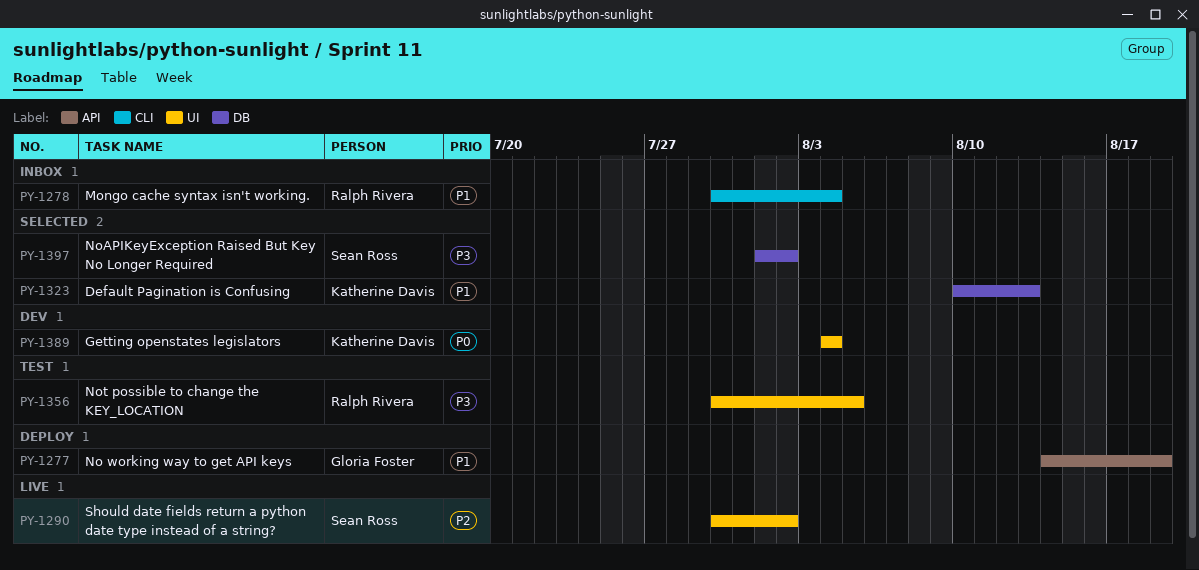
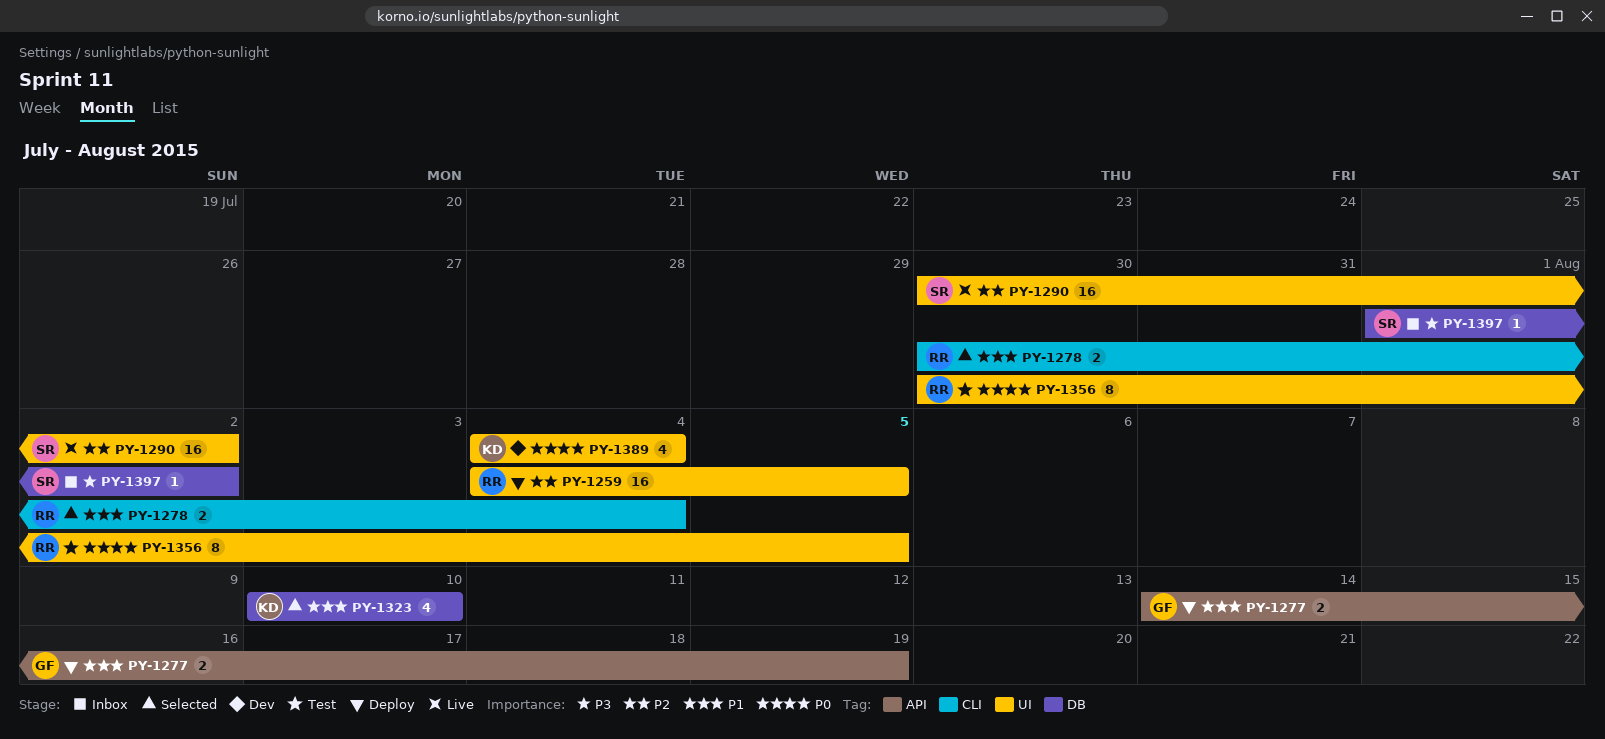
PY-1259: none -> present
PY-1278, status: Inbox -> Selected
PY-1323, due: Aug 13 -> Aug 10
PY-1356, priority: P3 -> P0
PY-1397, status: Selected -> Inbox

